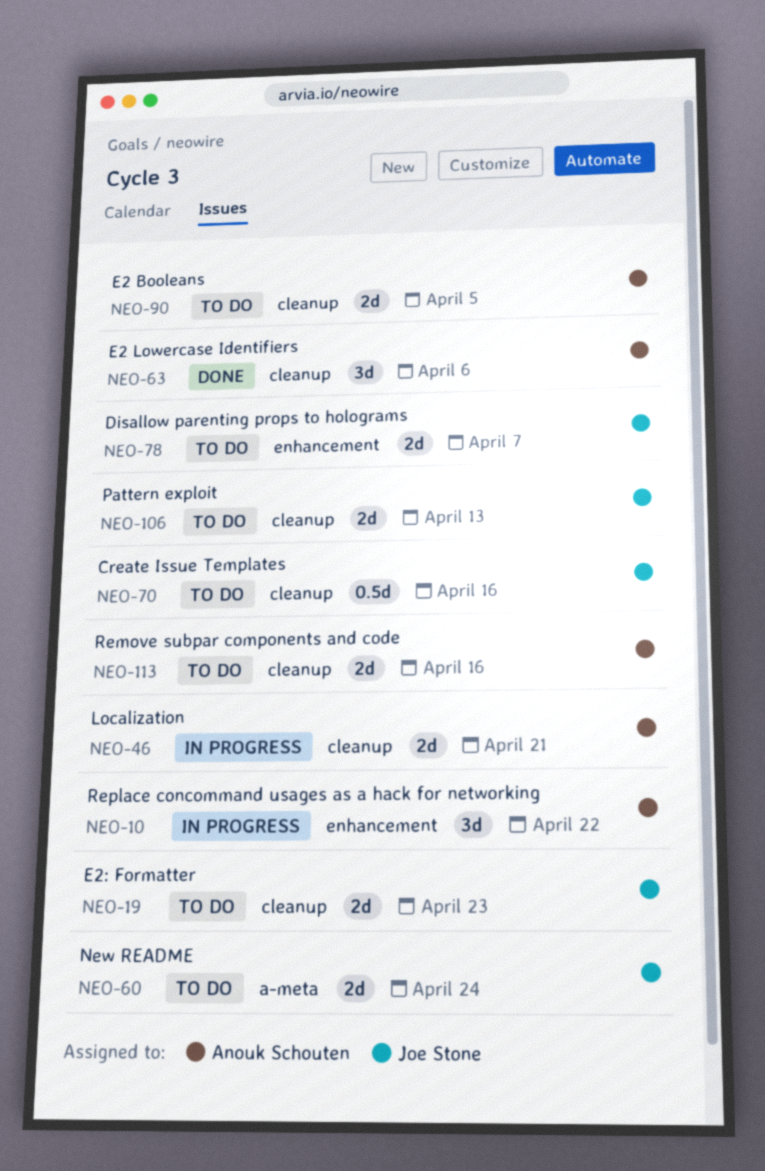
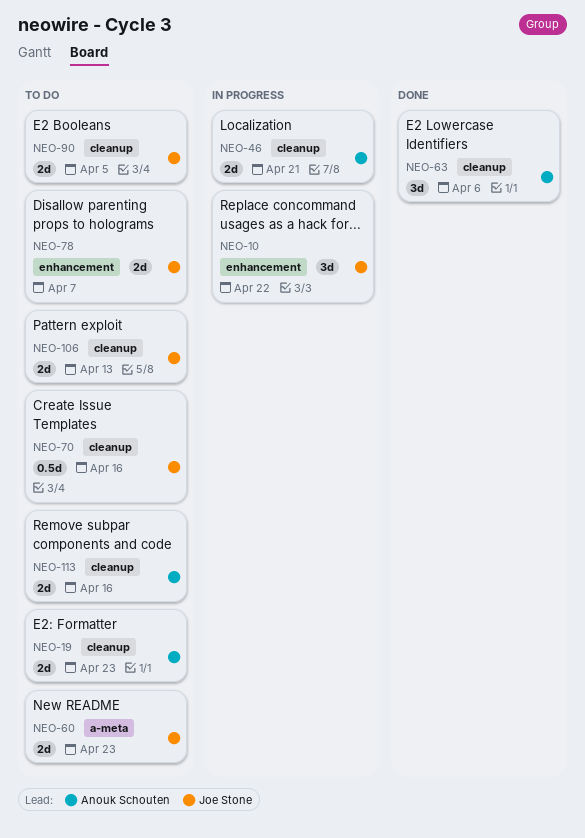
NEO-10, owner: Anouk Schouten -> Joe Stone
NEO-19, owner: Joe Stone -> Anouk Schouten
NEO-60, due: Apr 24 -> Apr 23
NEO-90, owner: Anouk Schouten -> Joe Stone

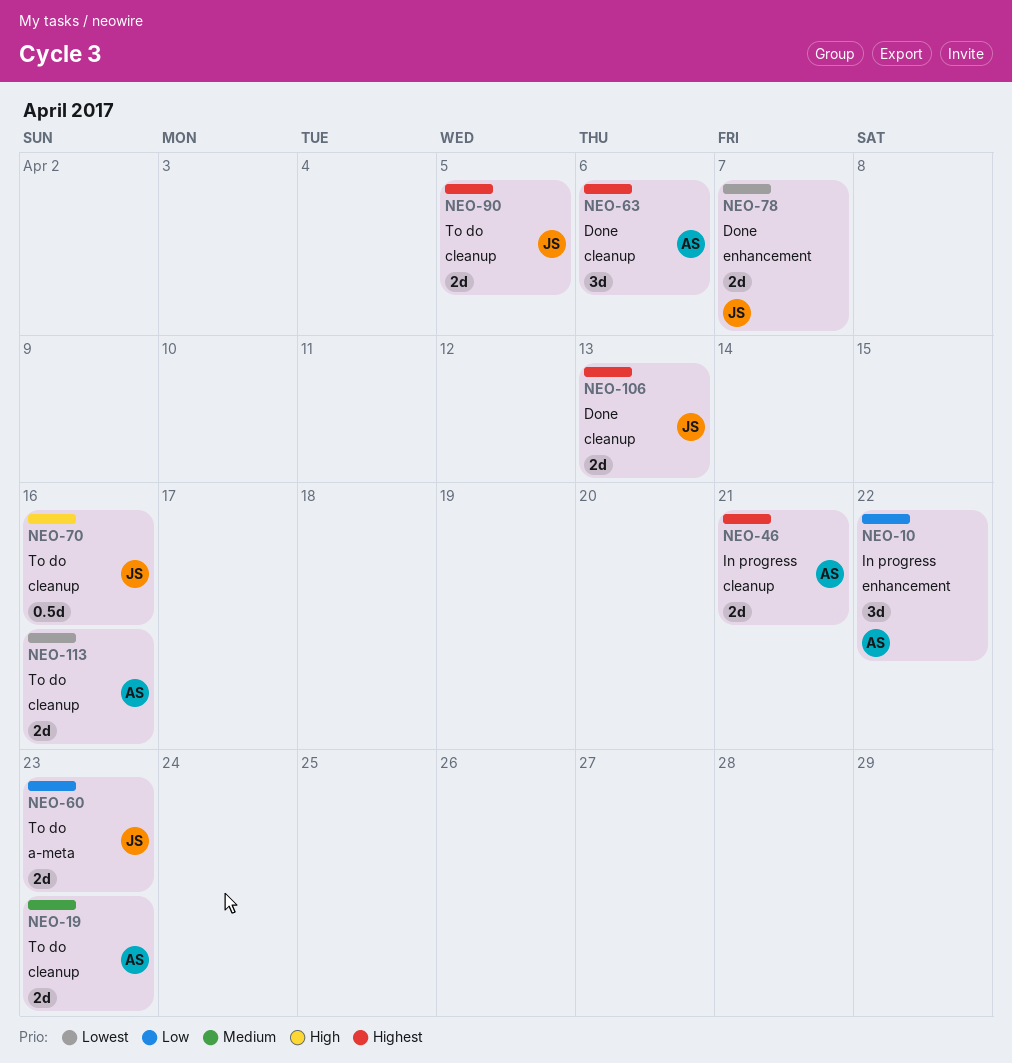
NEO-10, owner: Joe Stone -> Anouk Schouten
NEO-78, status: To do -> Done
NEO-106, status: To do -> Done

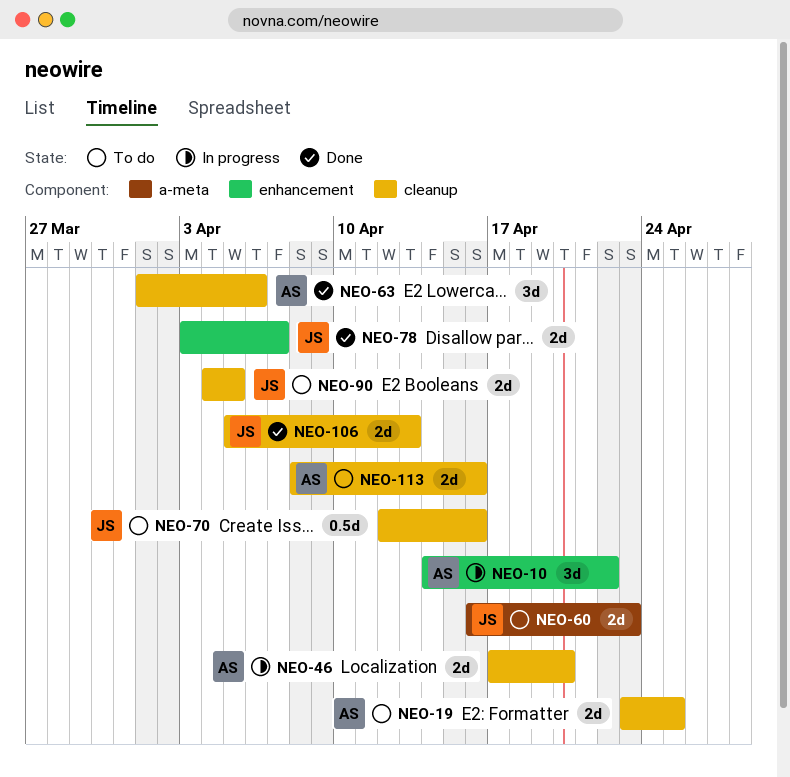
NEO-19, due: Apr 23 -> Apr 25
NEO-46, due: Apr 21 -> Apr 20

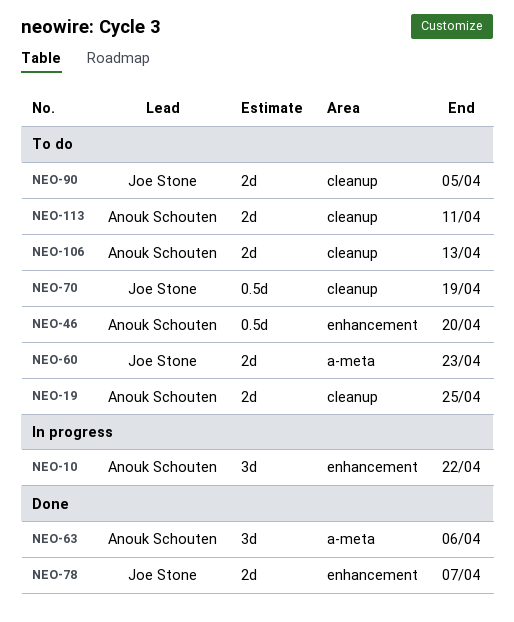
NEO-46, status: In progress -> To do
NEO-46, label: cleanup -> enhancement
NEO-46, estimate: 2d -> 0.5d
NEO-63, label: cleanup -> a-meta
NEO-70, due: Apr 16 -> Apr 19
NEO-106, status: Done -> To do
NEO-106, owner: Joe Stone -> Anouk Schouten
NEO-113, due: Apr 16 -> Apr 11

